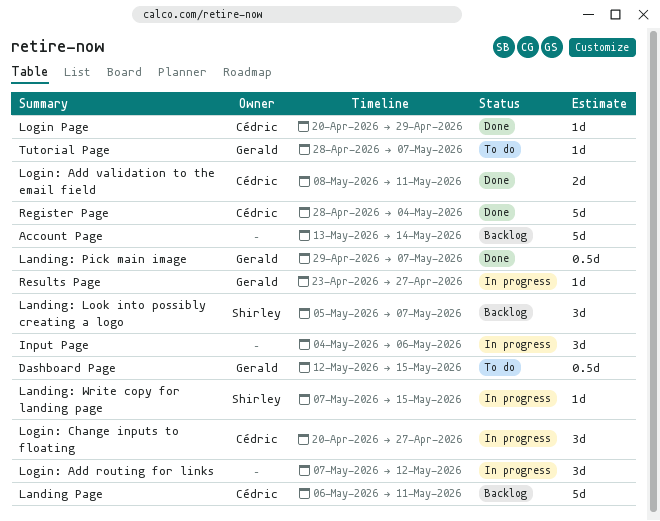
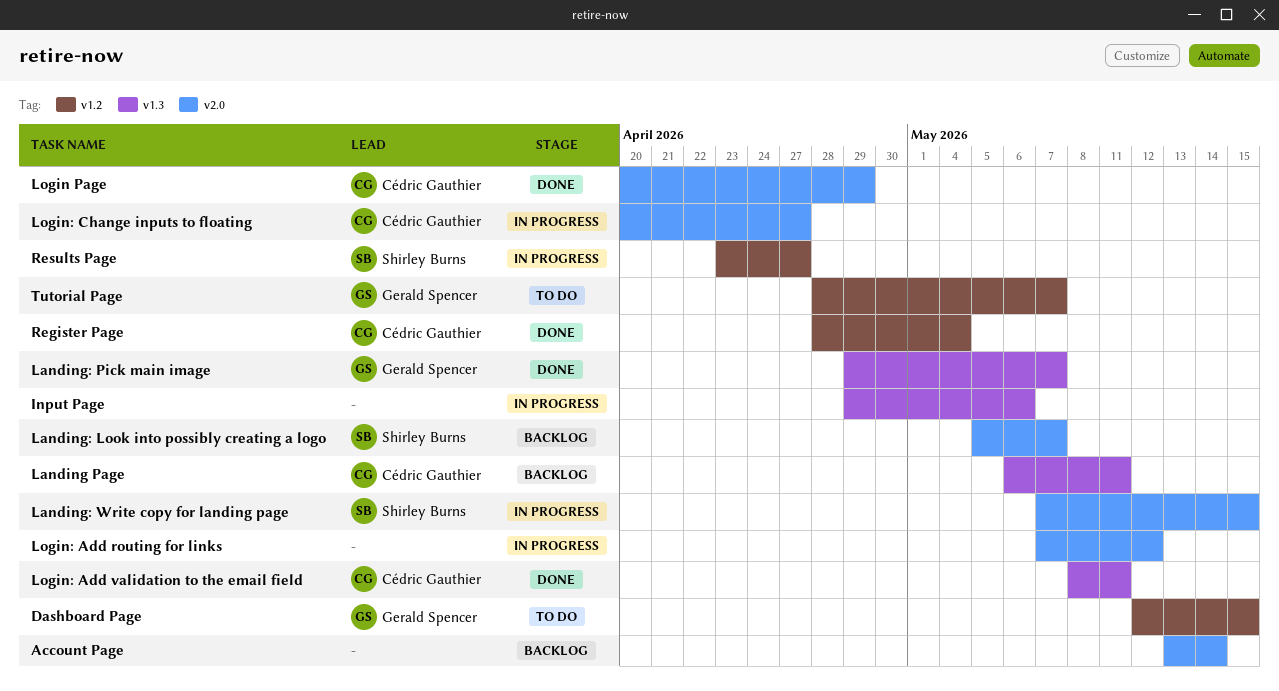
Input Page, start: May 4 -> Apr 29
Results Page, owner: Gerald Spencer -> Shirley Burns

